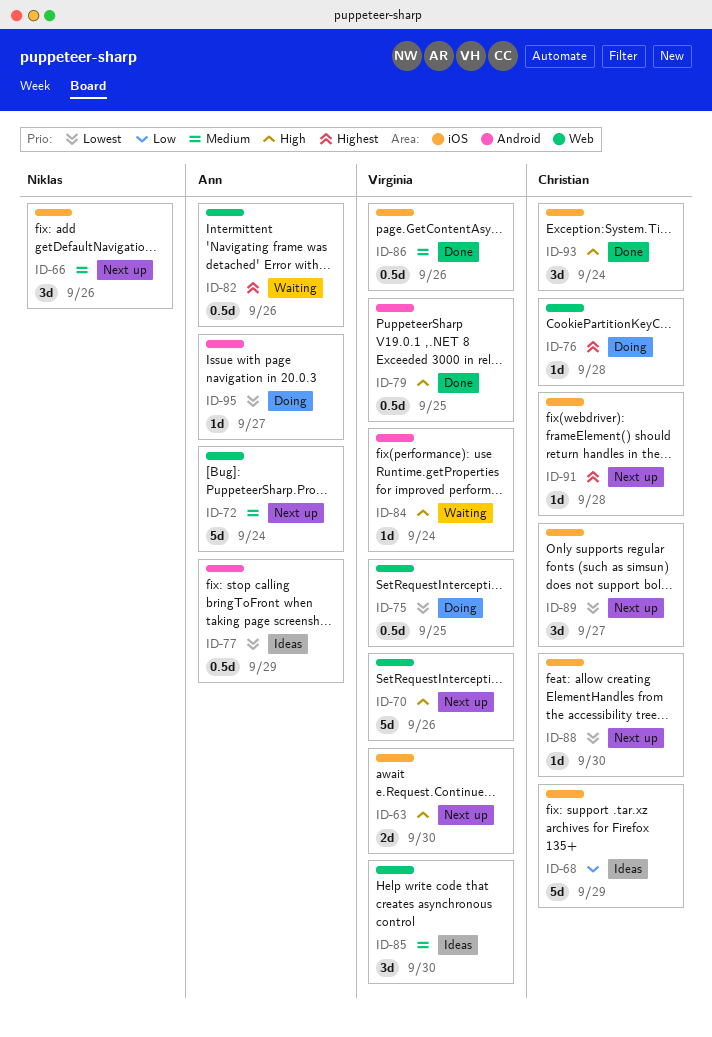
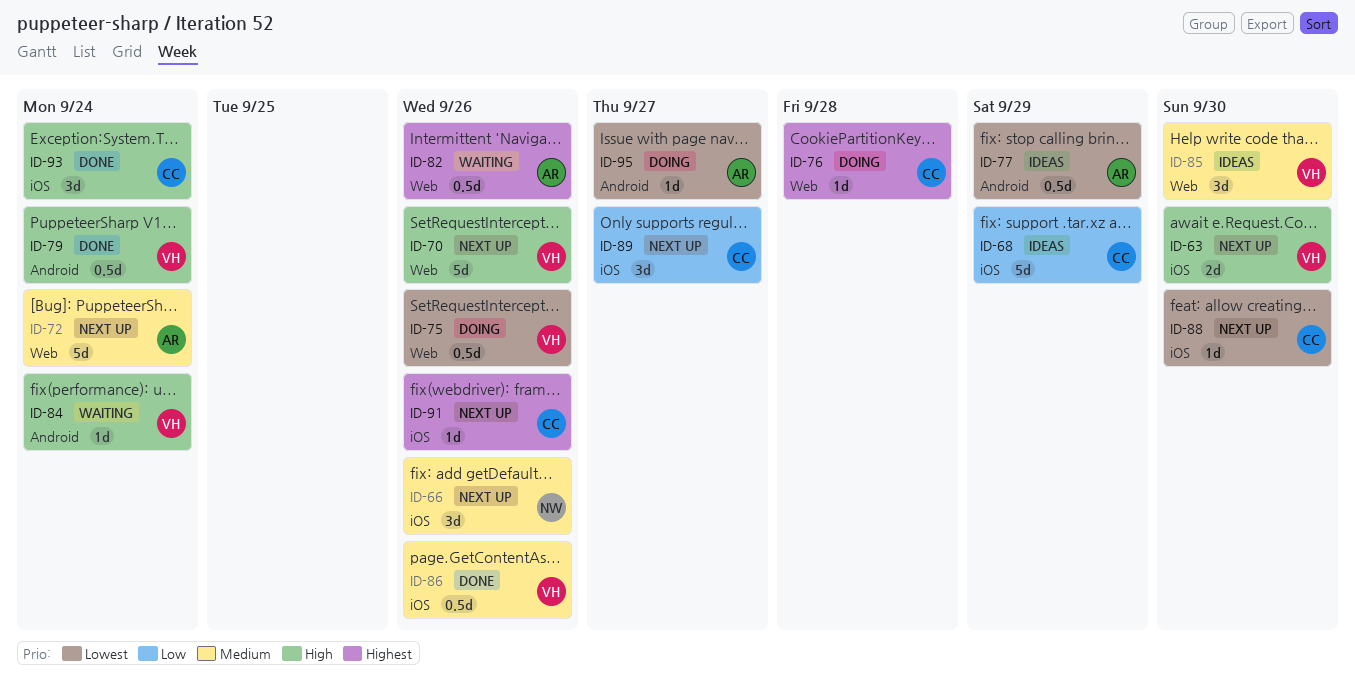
ID-75, due: Sep 25 -> Sep 26
ID-79, due: Sep 25 -> Sep 24
ID-89, priority: Lowest -> Low
ID-91, due: Sep 28 -> Sep 26

